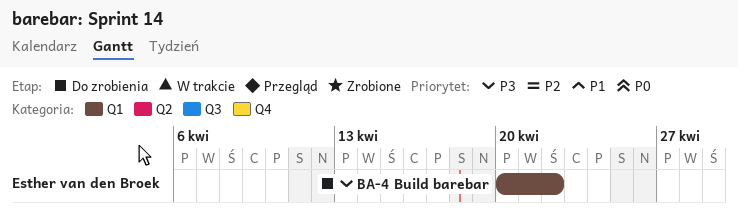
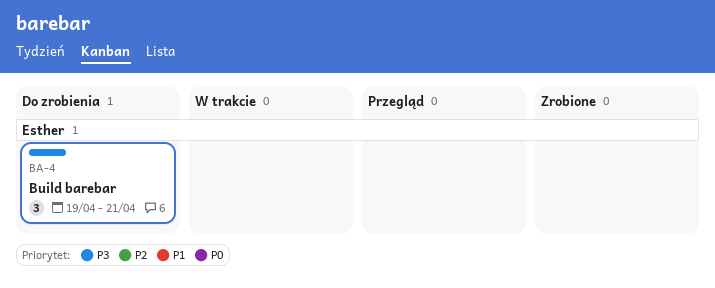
BA-4, start: Apr 20 -> Apr 19
BA-4, due: Apr 22 -> Apr 21

